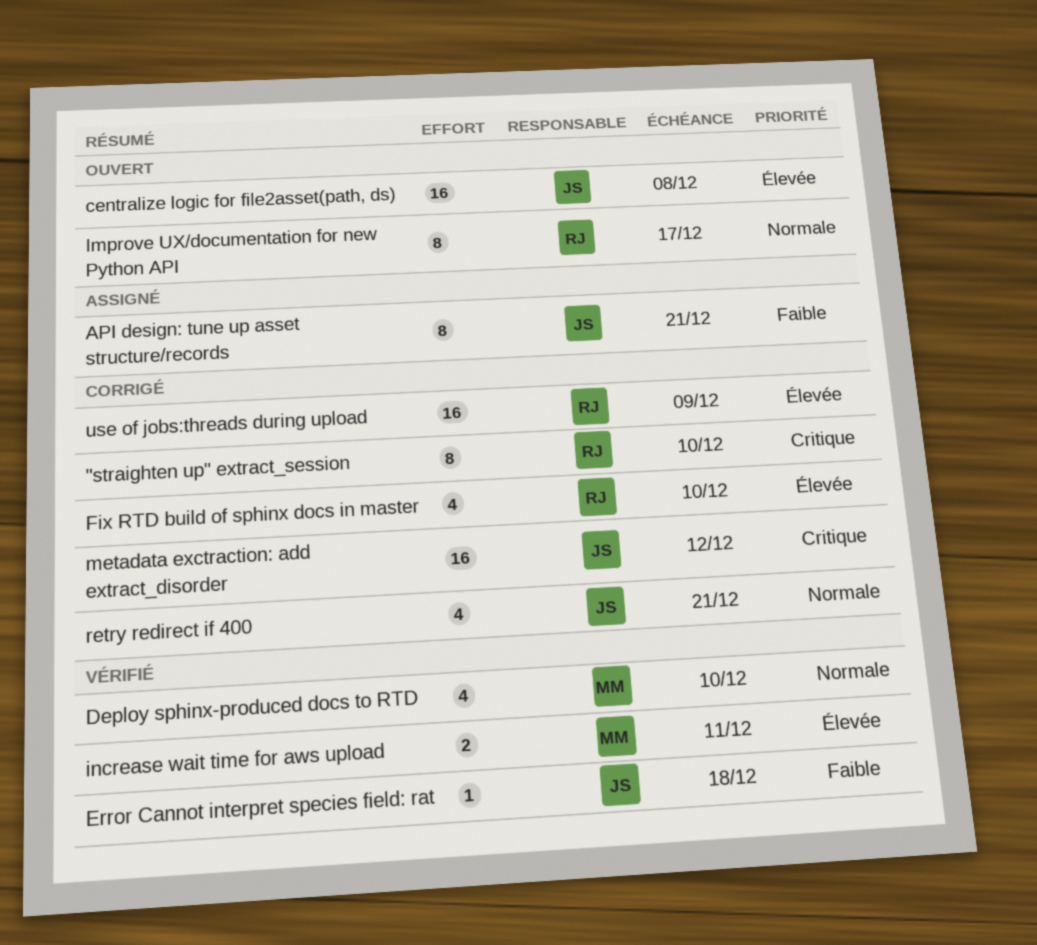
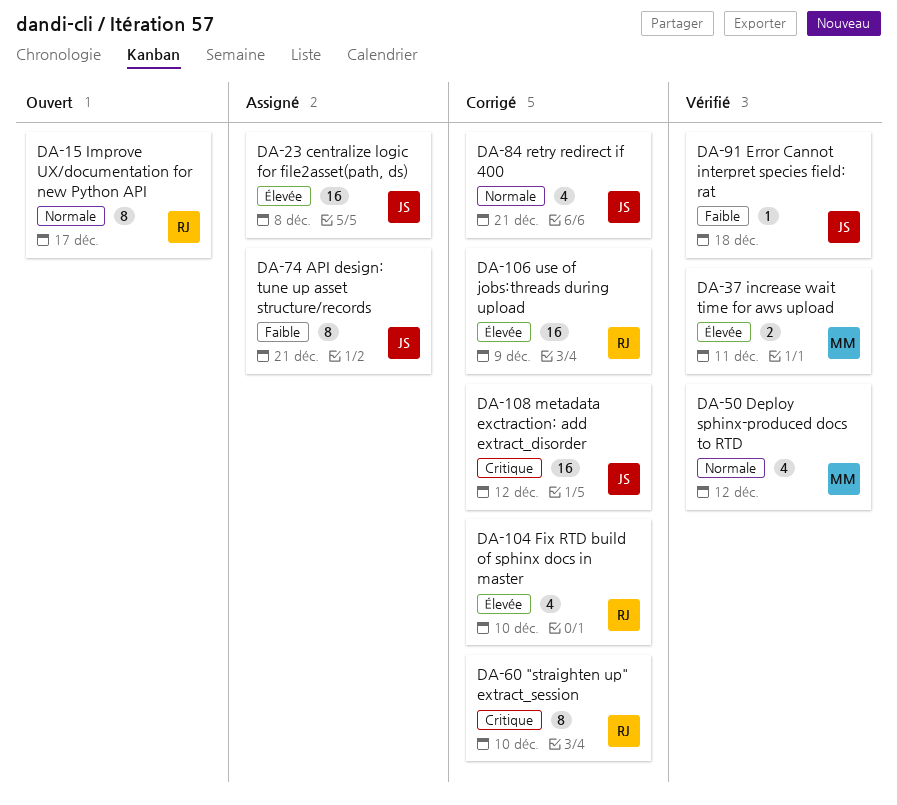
centralize logic for file2asset(path, ds), status: Ouvert -> Assigné
Deploy sphinx-produced docs to RTD, due: Dec 10 -> Dec 12

